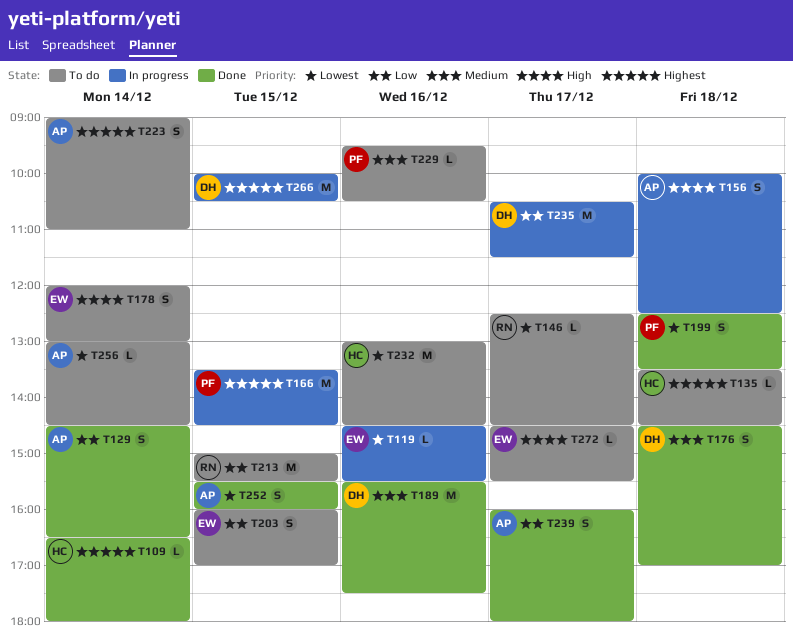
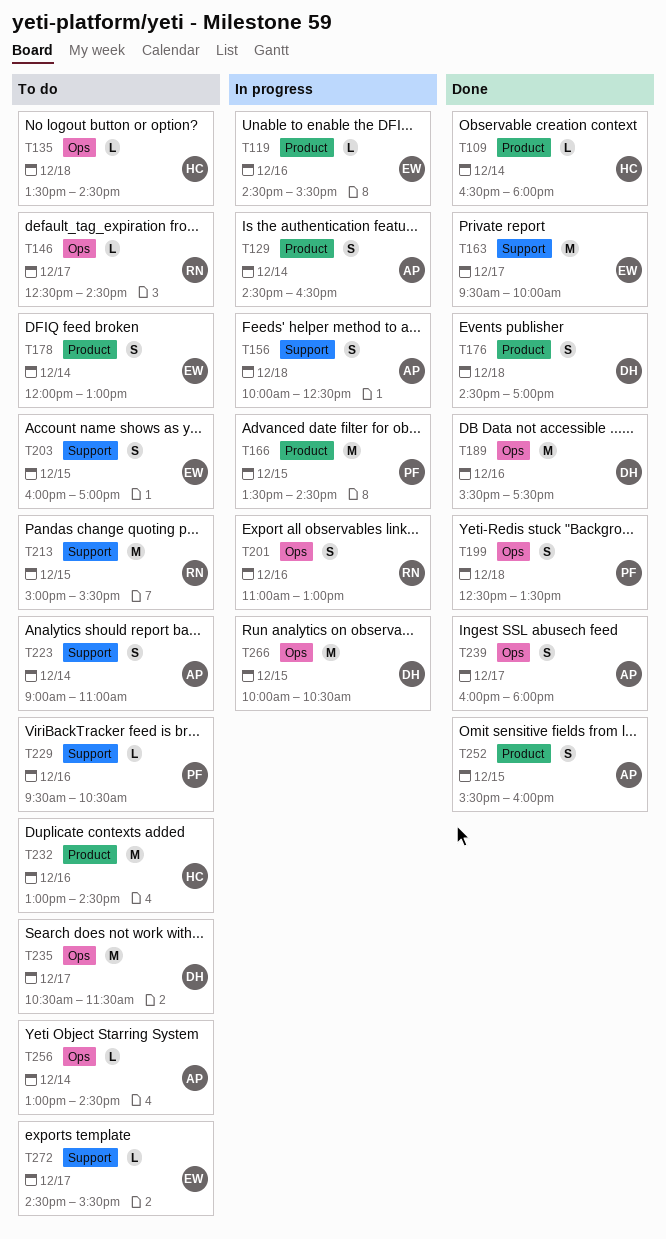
T129, status: Done -> In progress
T163: none -> present
T201: none -> present
T235, status: In progress -> To do

